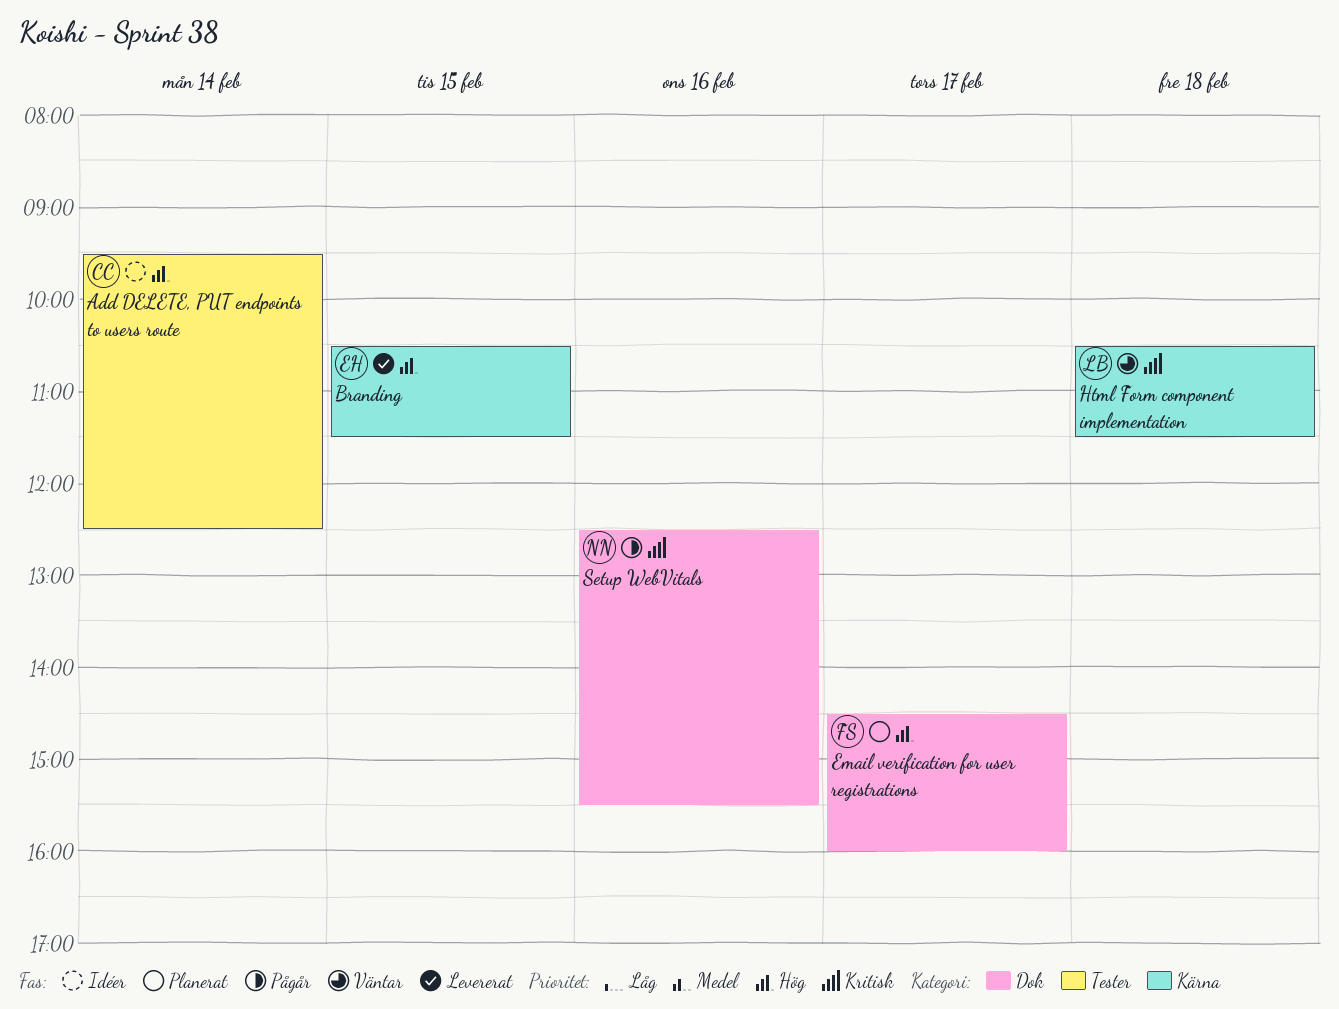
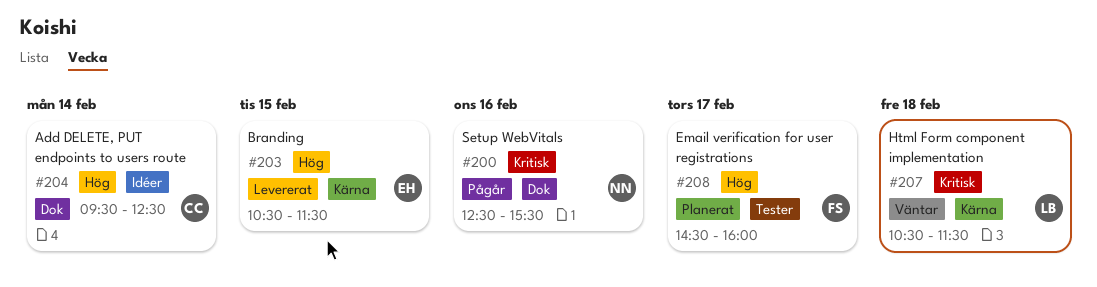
Add DELETE, PUT endpoints to users route, label: Tester -> Dok
Email verification for user registrations, label: Dok -> Tester

